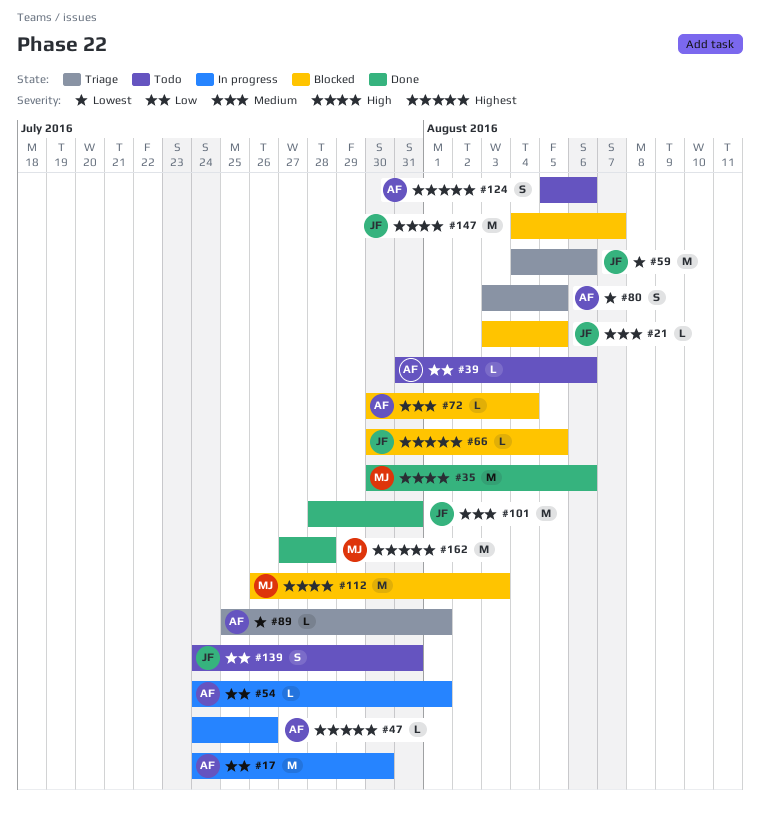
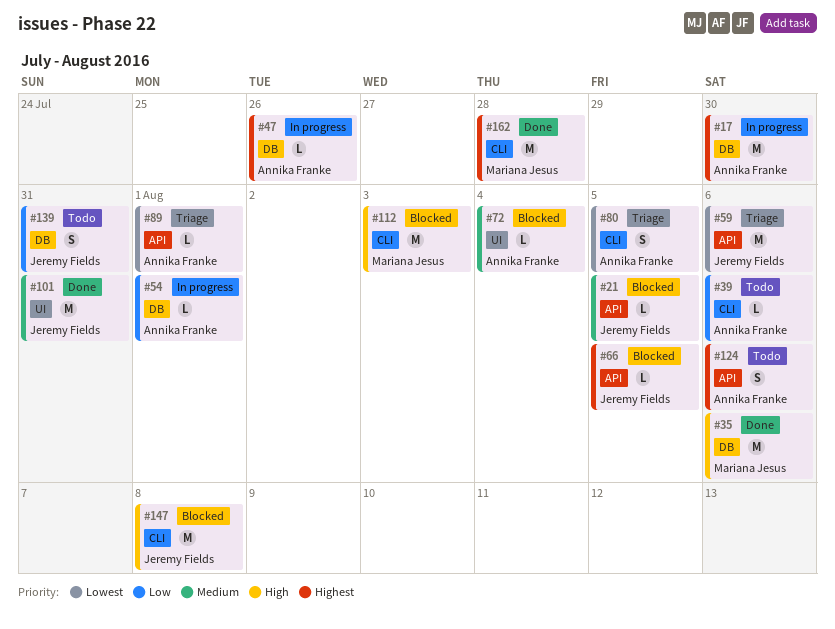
#17, priority: Low -> Highest
#147, due: Aug 7 -> Aug 8

